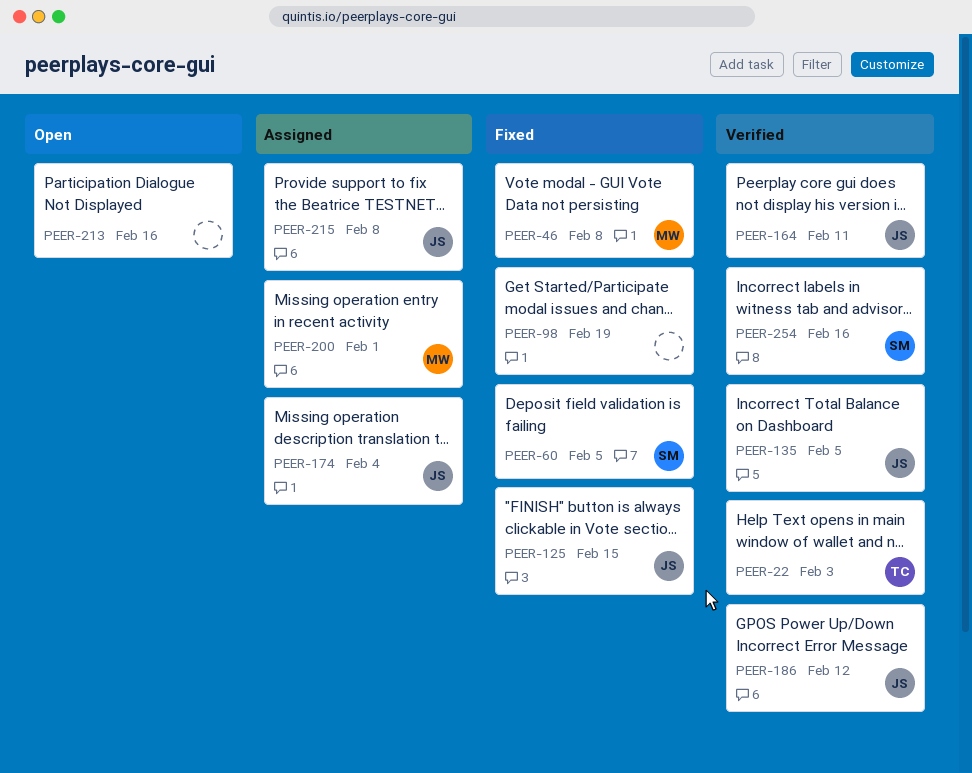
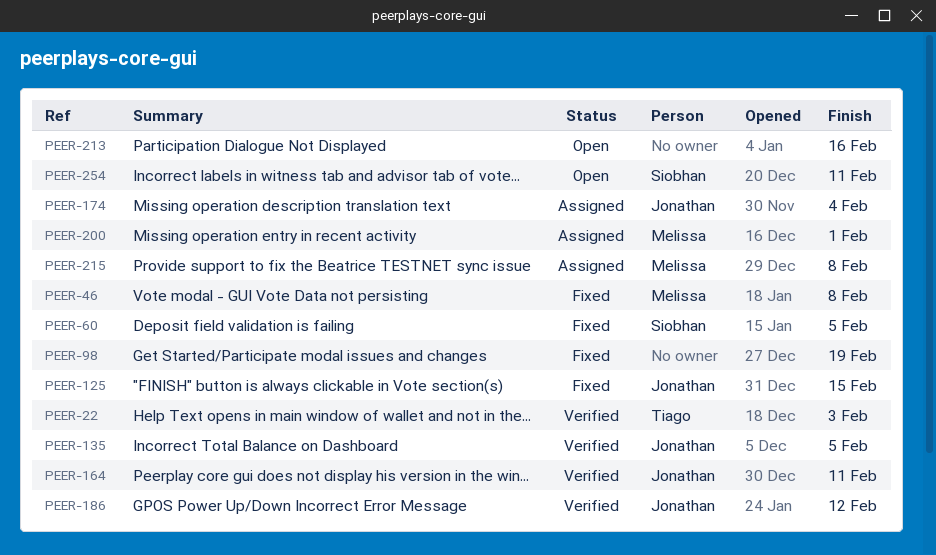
PEER-215, owner: Jonathan -> Melissa
PEER-254, status: Verified -> Open
PEER-254, due: Feb 16 -> Feb 11

